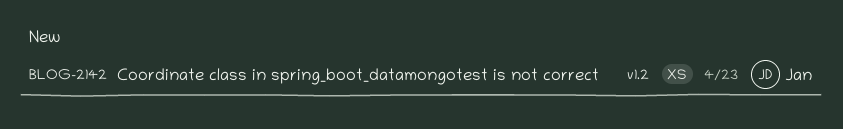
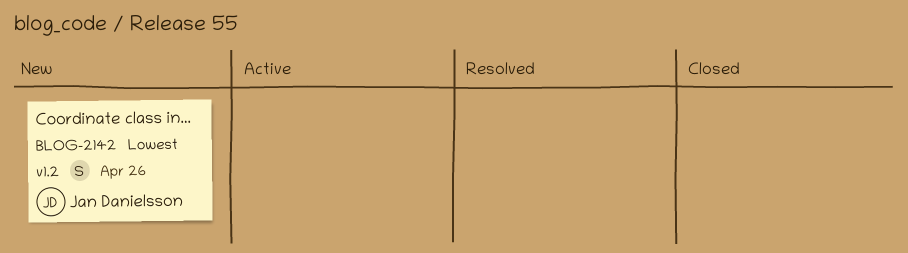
BLOG-2142, estimate: XS -> S
BLOG-2142, due: Apr 23 -> Apr 26

